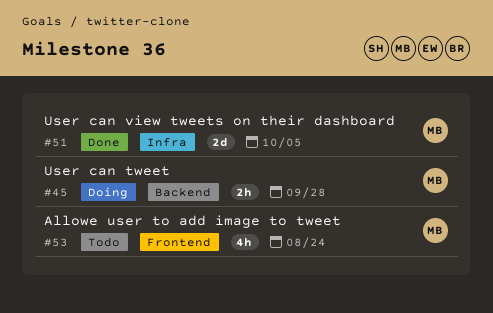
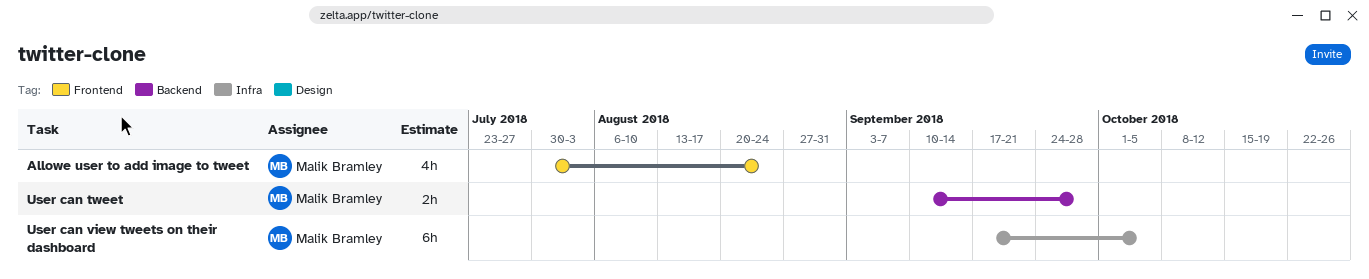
User can view tweets on their dashboard, estimate: 2d -> 6h

